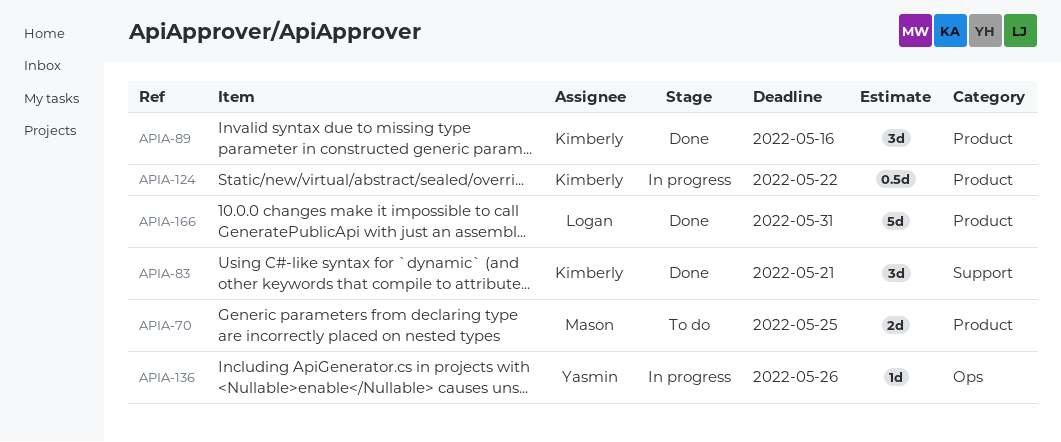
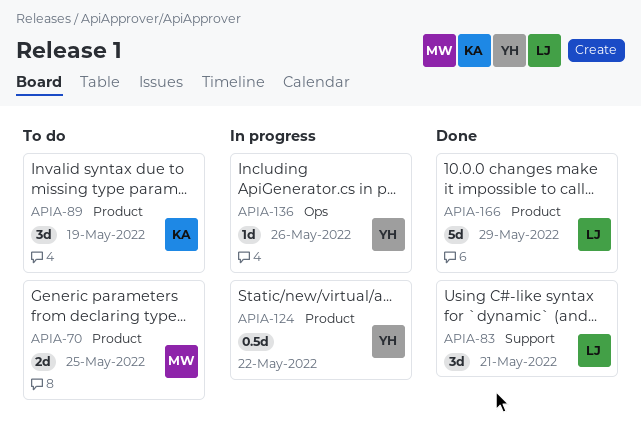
APIA-83, owner: Kimberly -> Logan
APIA-89, status: Done -> To do
APIA-89, due: May 16 -> May 19
APIA-124, owner: Kimberly -> Yasmin
APIA-166, due: May 31 -> May 29

